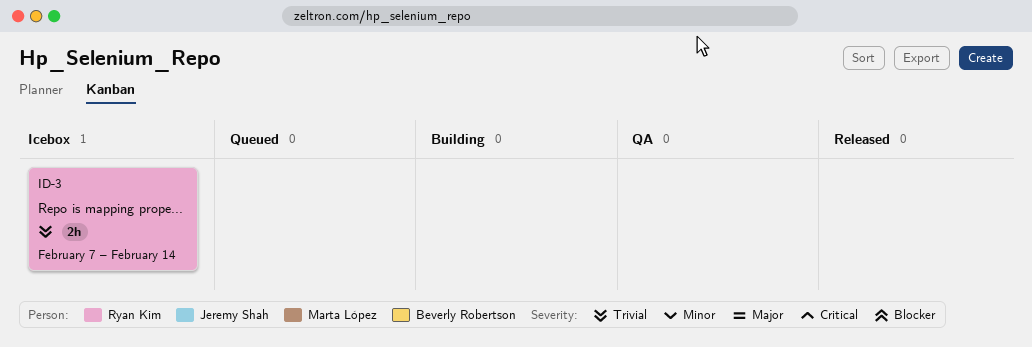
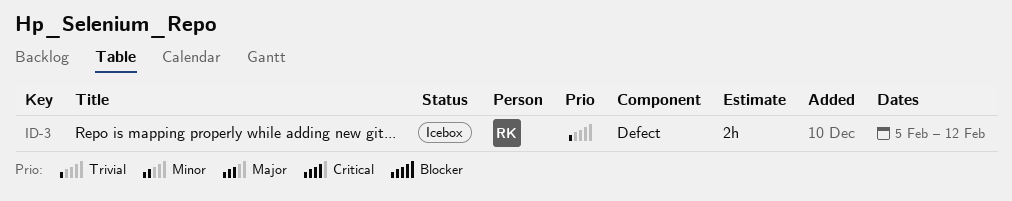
ID-3, start: Feb 7 -> Feb 5
ID-3, due: Feb 14 -> Feb 12

